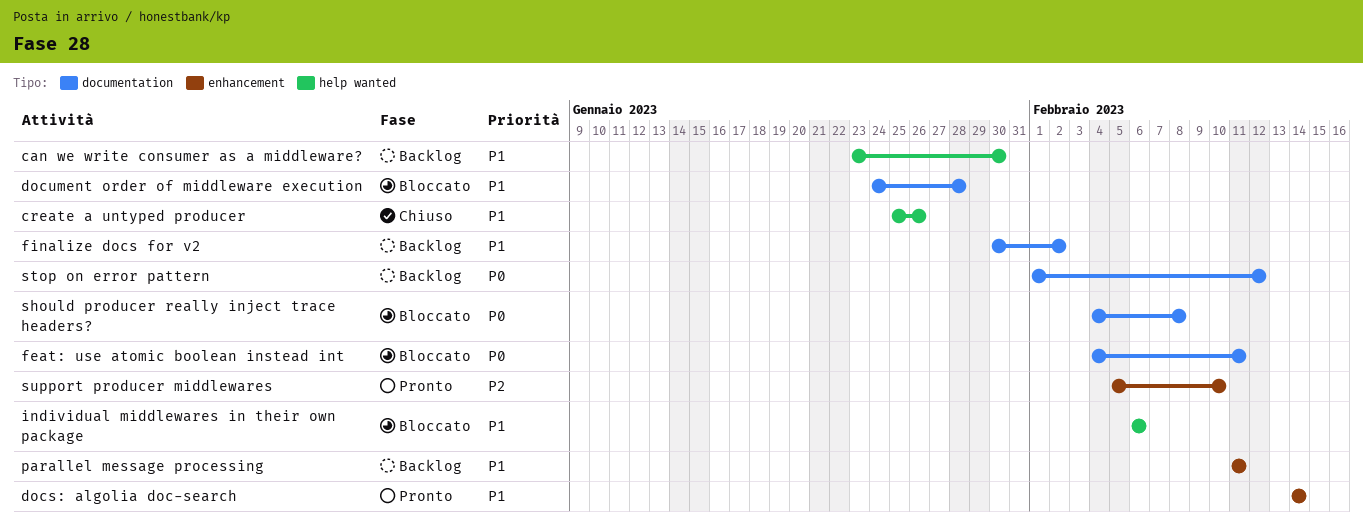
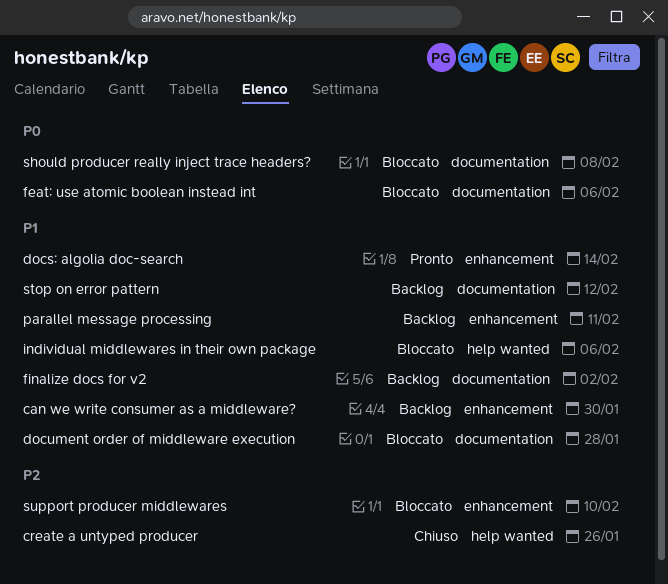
can we write consumer as a middleware?, label: help wanted -> enhancement
create a untyped producer, priority: P1 -> P2
feat: use atomic boolean instead int, due: Feb 11 -> Feb 6
stop on error pattern, priority: P0 -> P1
support producer middlewares, status: Pronto -> Bloccato

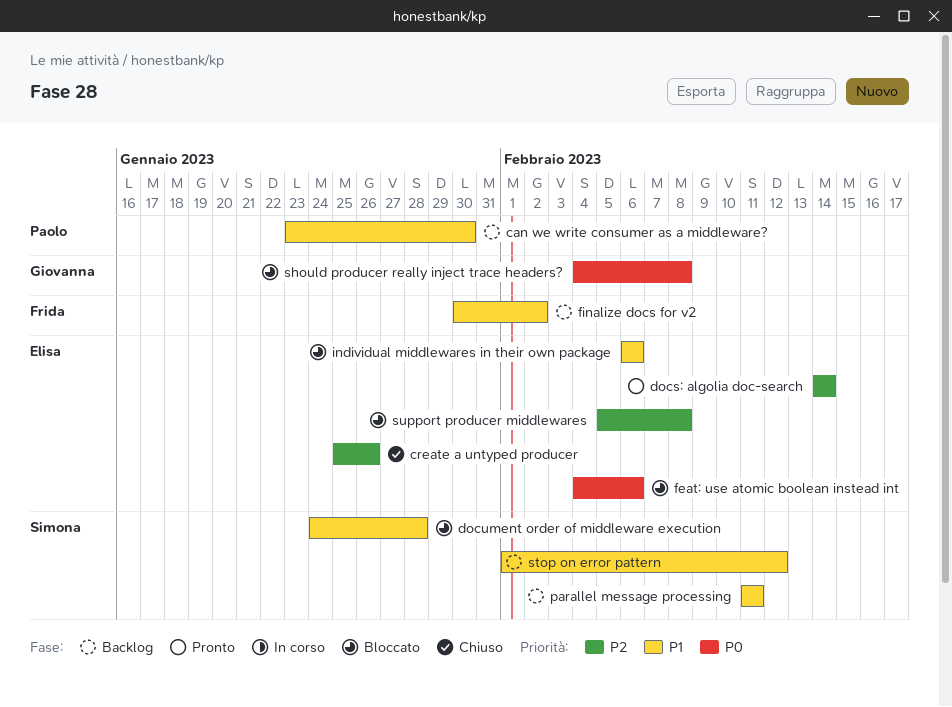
docs: algolia doc-search, priority: P1 -> P2
support producer middlewares, due: Feb 10 -> Feb 8

